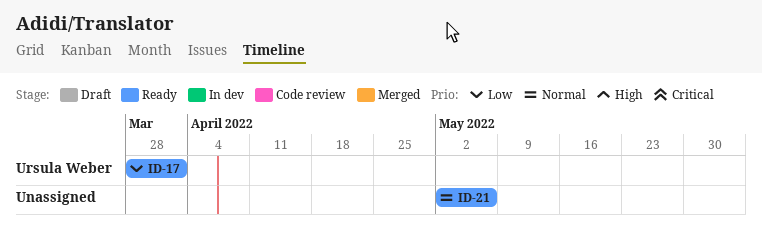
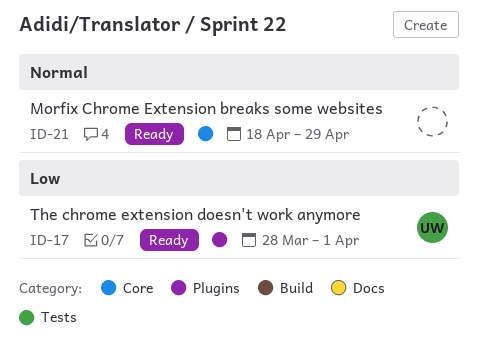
ID-21, start: May 2 -> Apr 18
ID-21, due: May 6 -> Apr 29

